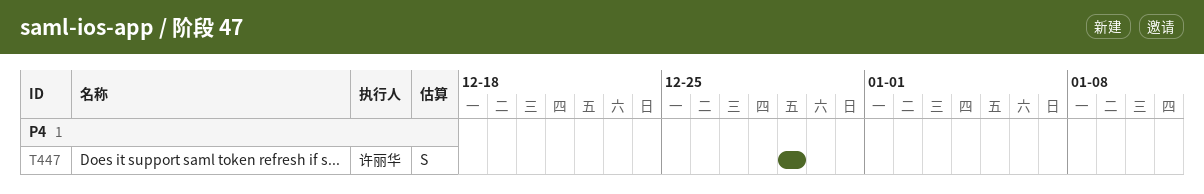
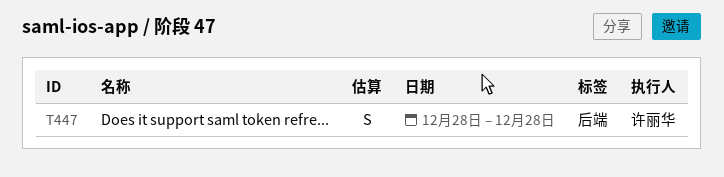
T447, start: Dec 29 -> Dec 28
T447, due: Dec 29 -> Dec 28

